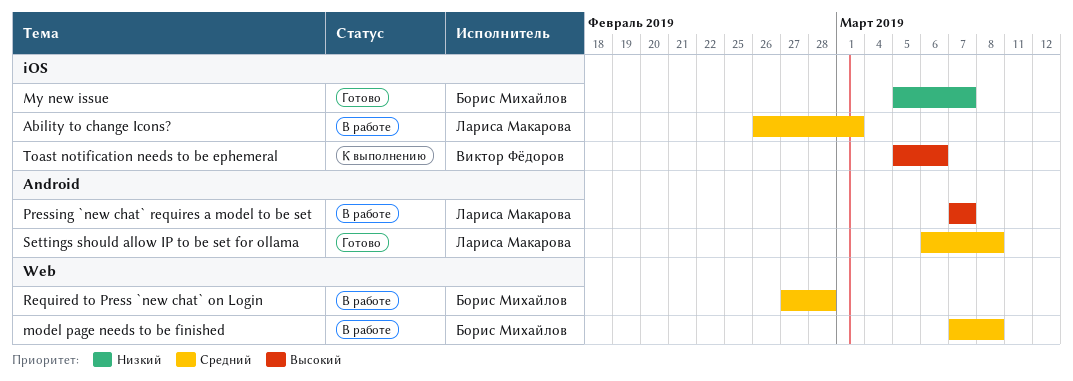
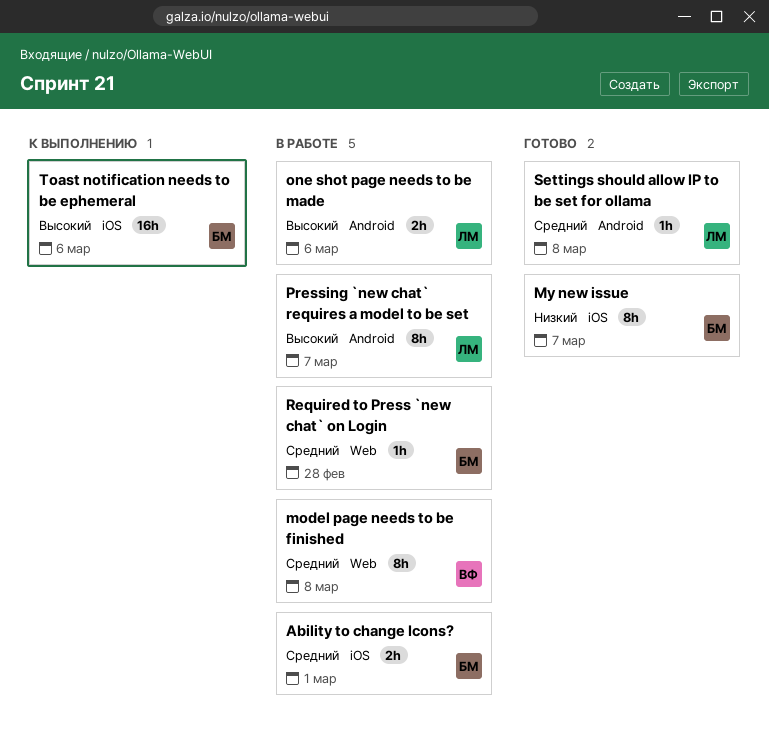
Ability to change Icons?, owner: Лариса Макарова -> Борис Михайлов
model page needs to be finished, owner: Борис Михайлов -> Виктор Фёдоров
one shot page needs to be made: none -> present
Toast notification needs to be ephemeral, owner: Виктор Фёдоров -> Борис Михайлов

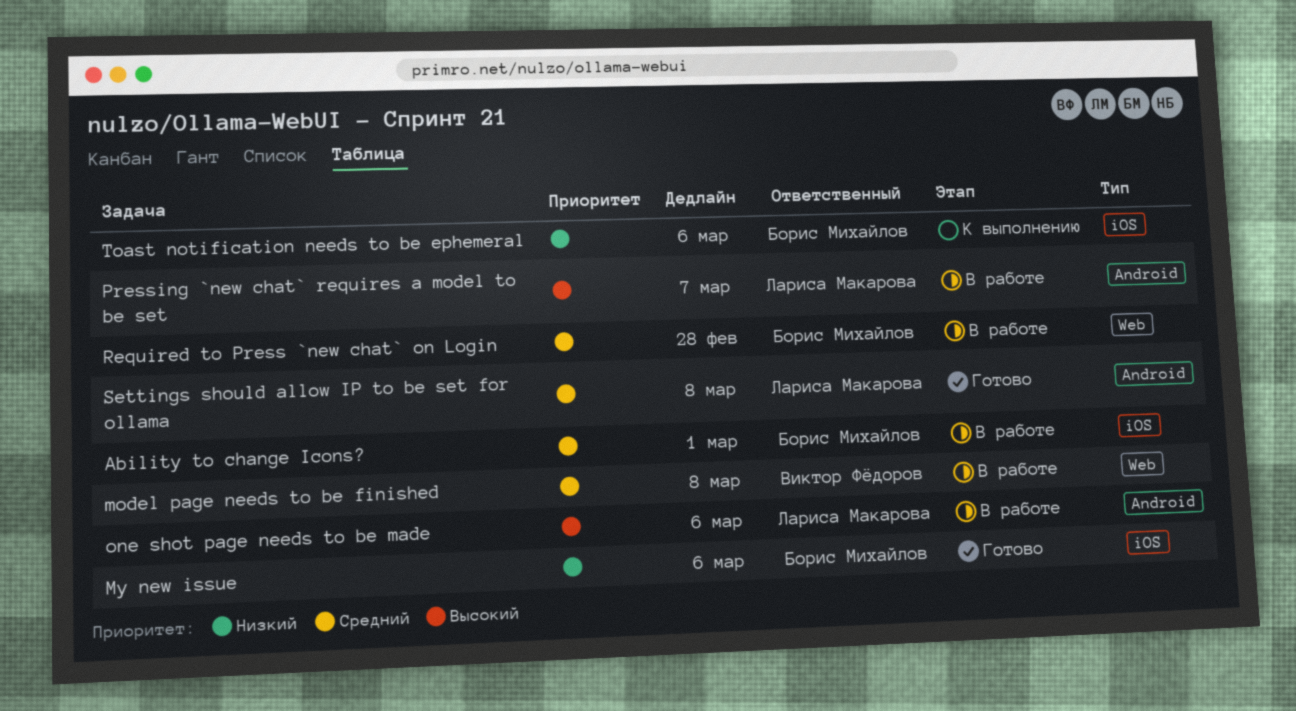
My new issue, due: Mar 7 -> Mar 6
Toast notification needs to be ephemeral, priority: Высокий -> Низкий

